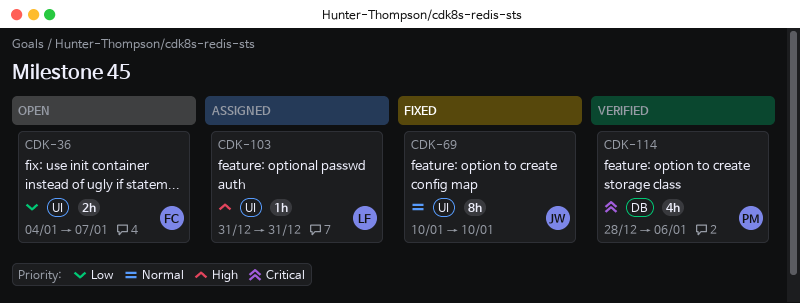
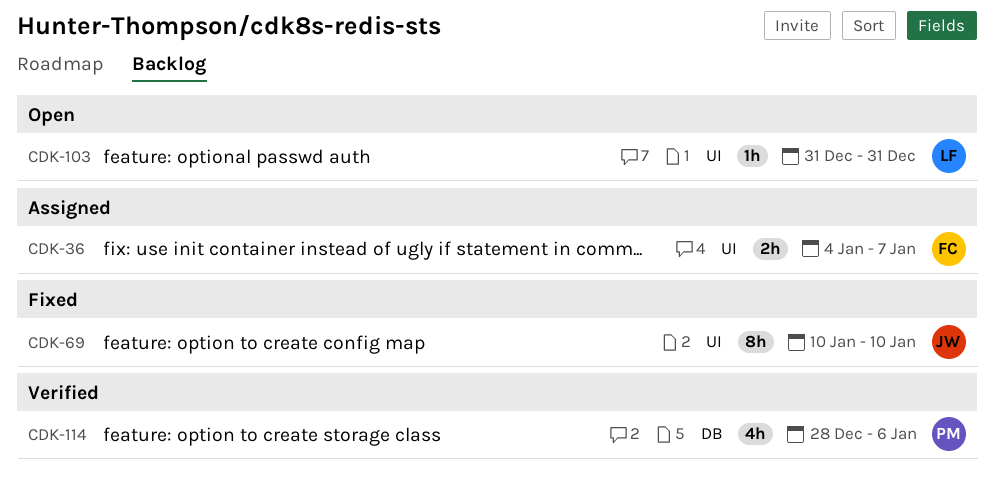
CDK-36, status: Open -> Assigned
CDK-103, status: Assigned -> Open

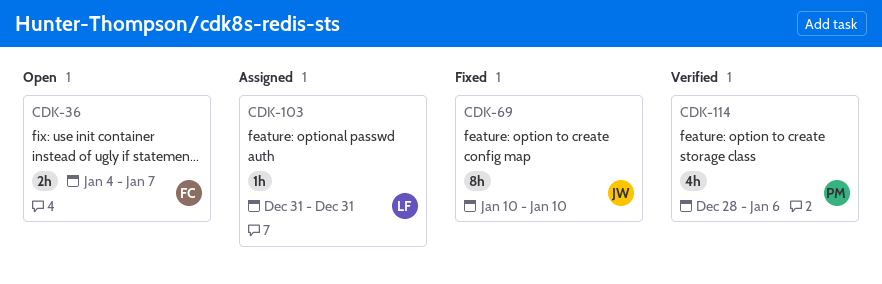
CDK-36, status: Assigned -> Open
CDK-103, status: Open -> Assigned

